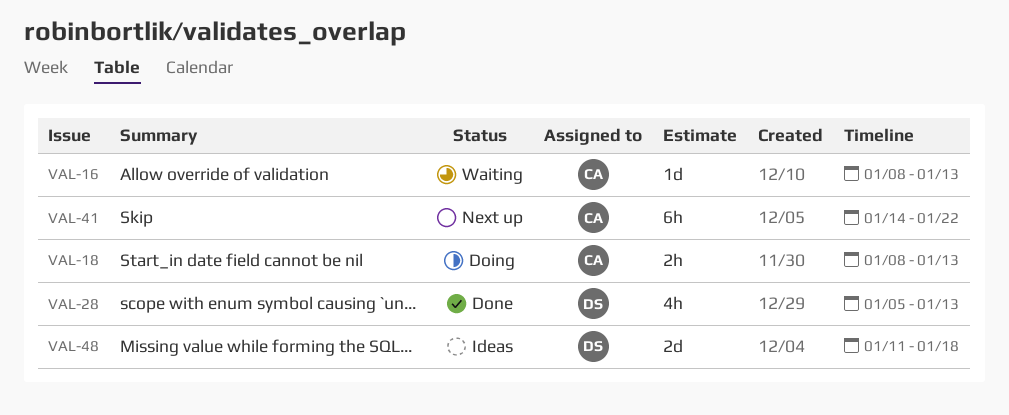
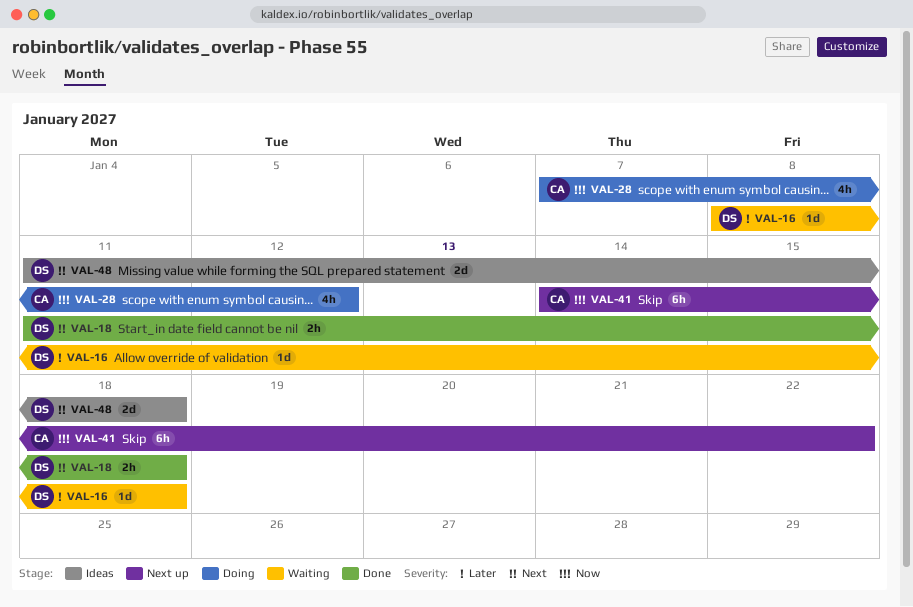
VAL-16, owner: CA -> DS
VAL-16, due: Jan 13 -> Jan 18
VAL-18, status: Doing -> Done
VAL-18, owner: CA -> DS
VAL-18, start: Jan 8 -> Jan 11
VAL-18, due: Jan 13 -> Jan 18
VAL-28, status: Done -> Doing
VAL-28, owner: DS -> CA
VAL-28, start: Jan 5 -> Jan 7
VAL-28, due: Jan 13 -> Jan 12

